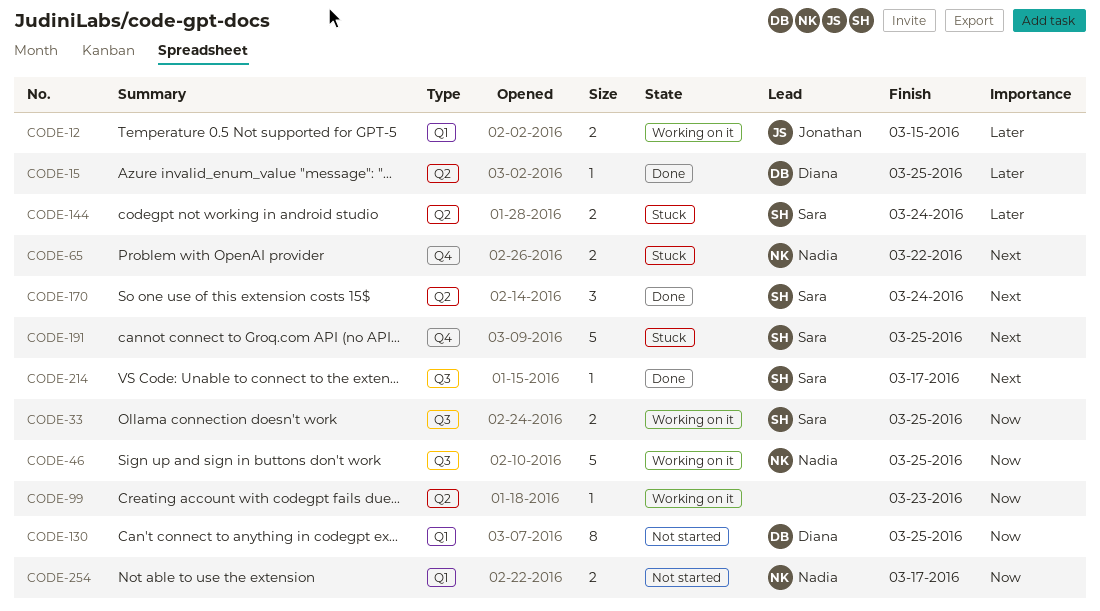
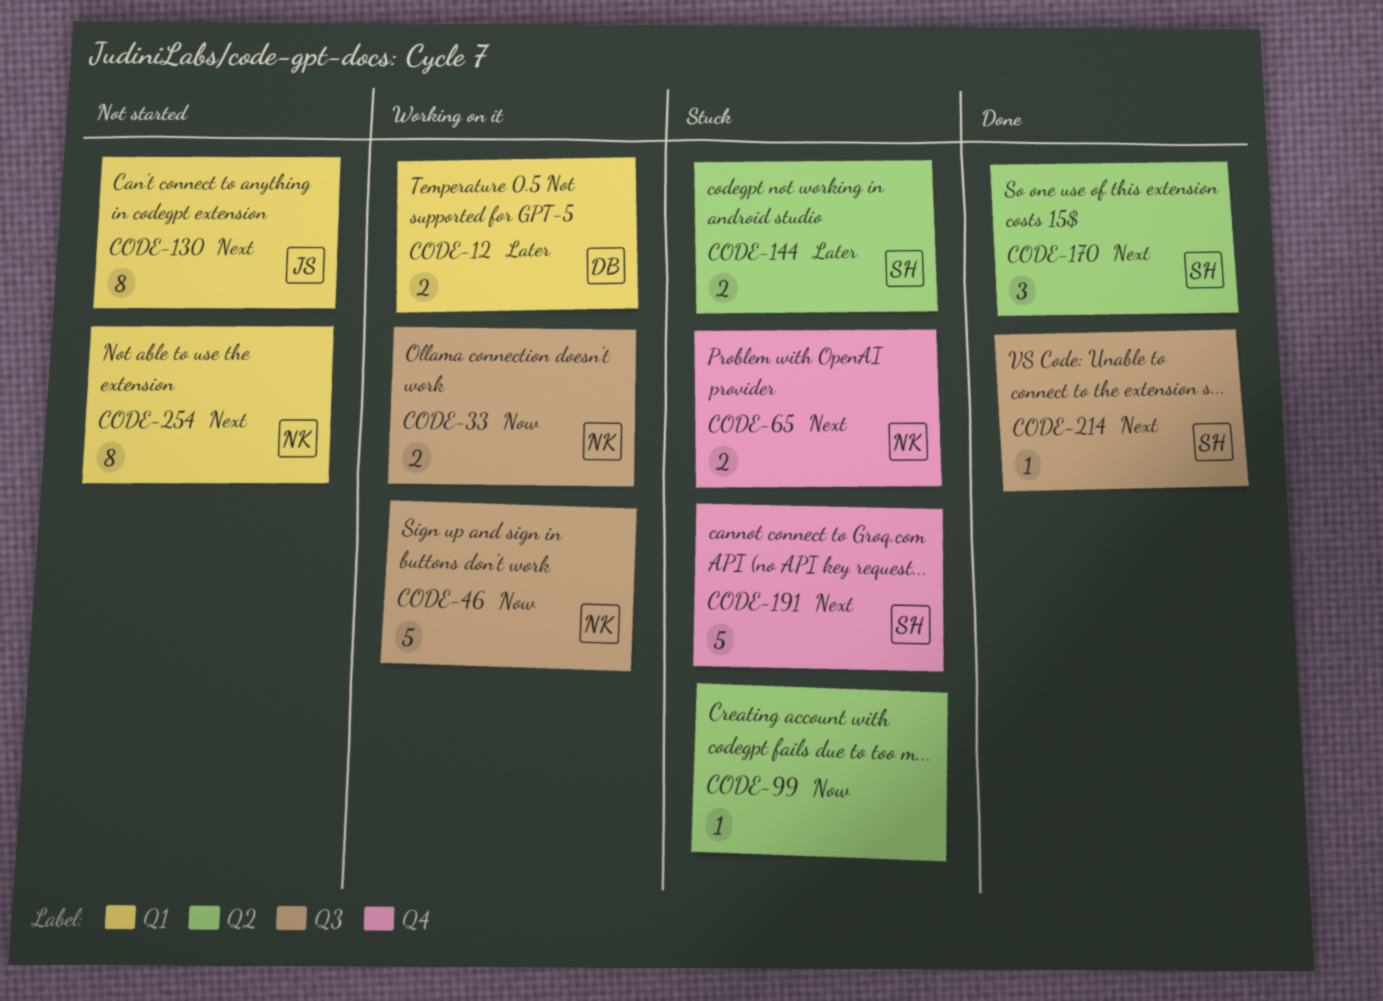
CODE-12, owner: Jonathan -> Diana
CODE-15: present -> none
CODE-33, owner: Sara -> Nadia
CODE-99, status: Working on it -> Stuck
CODE-130, owner: Diana -> Jonathan
CODE-130, priority: Now -> Next
CODE-254, priority: Now -> Next
CODE-254, estimate: 2 -> 8

